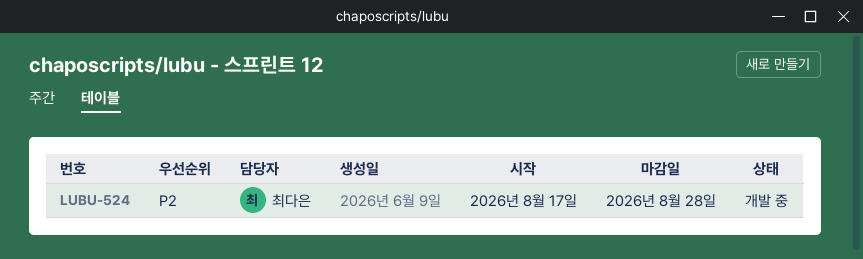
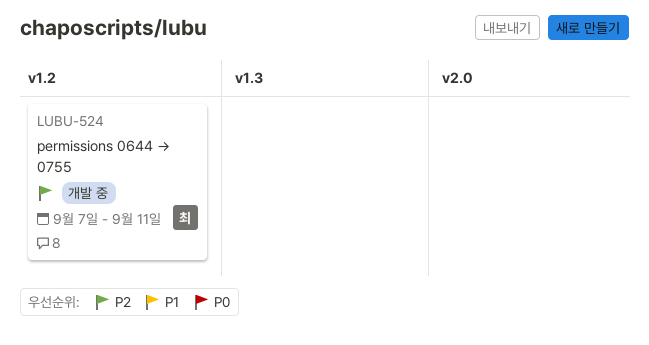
LUBU-524, start: Aug 17 -> Sep 7
LUBU-524, due: Aug 28 -> Sep 11

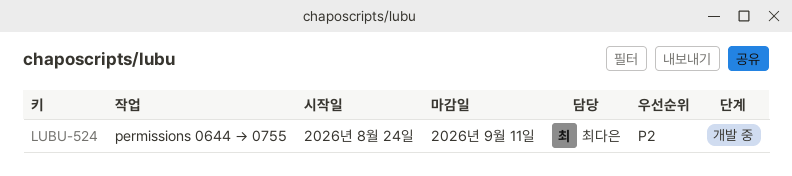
LUBU-524, start: Sep 7 -> Aug 24

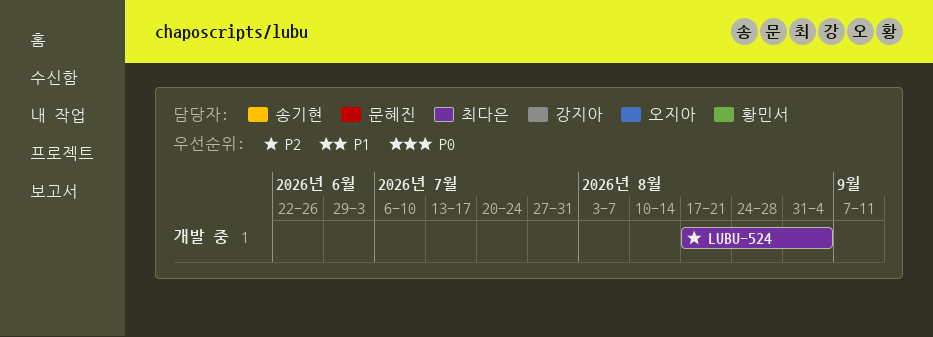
LUBU-524, start: Aug 24 -> Aug 17
LUBU-524, due: Sep 11 -> Sep 4

